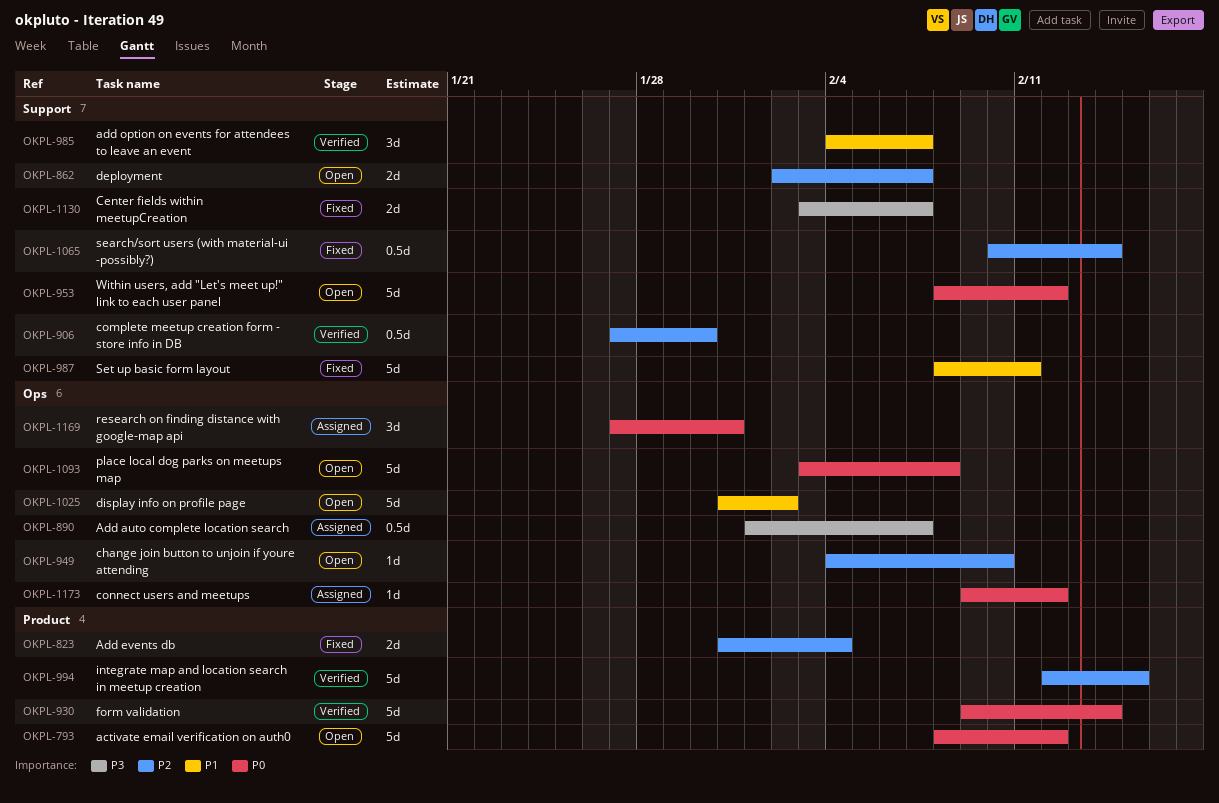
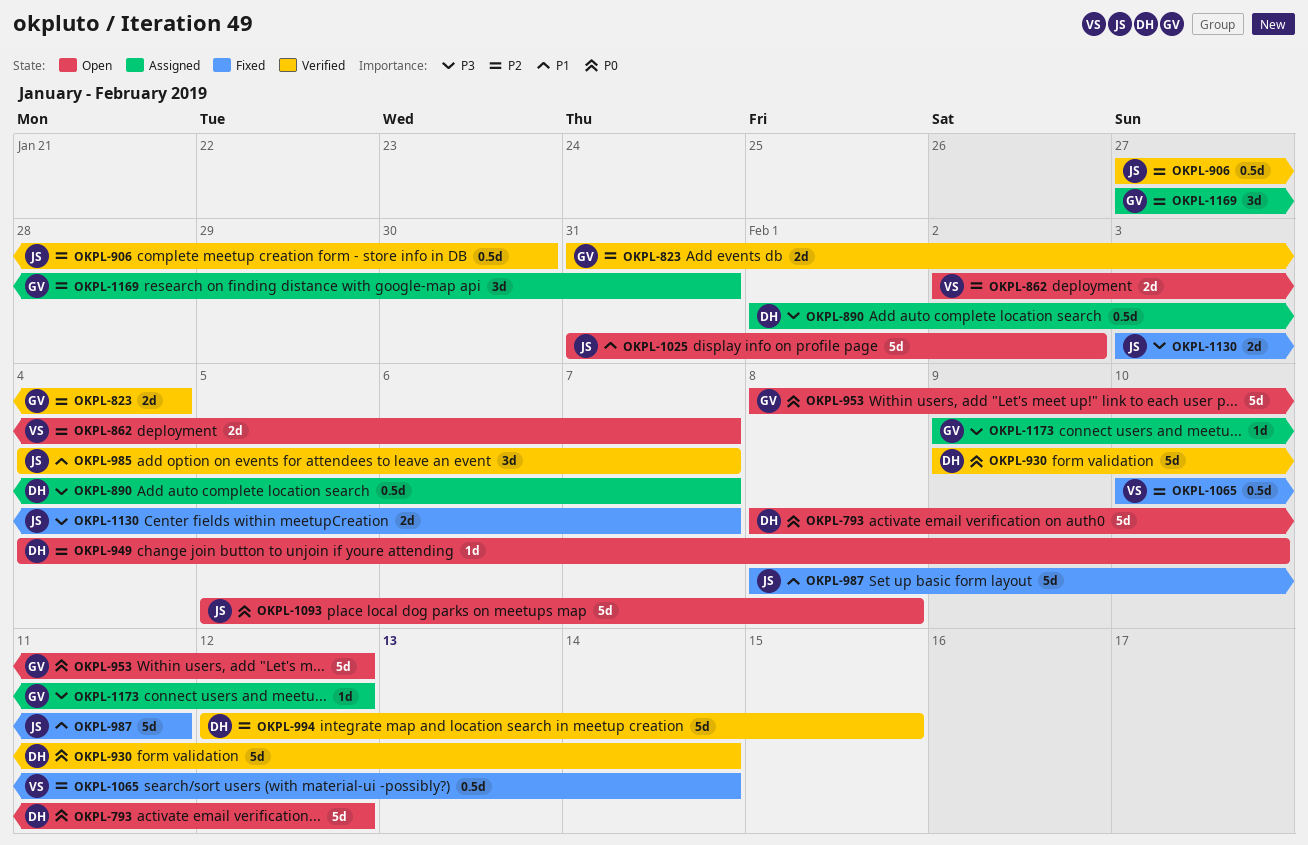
OKPL-823, status: Fixed -> Verified
OKPL-1093, start: Feb 3 -> Feb 5
OKPL-1169, priority: P0 -> P2
OKPL-1173, priority: P0 -> P3

